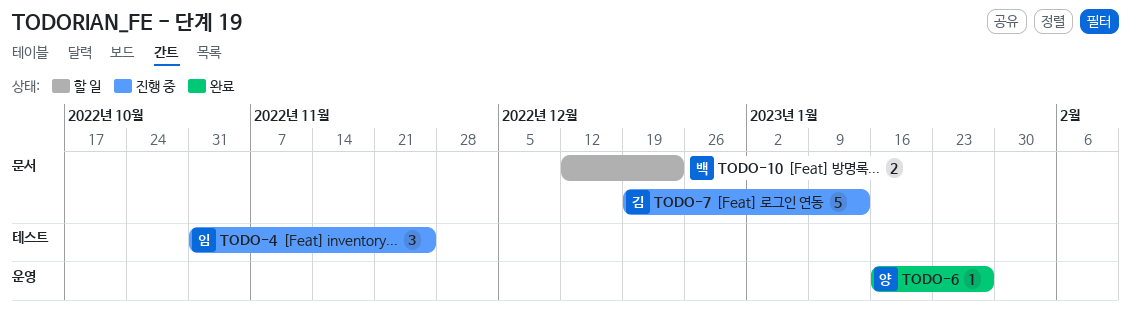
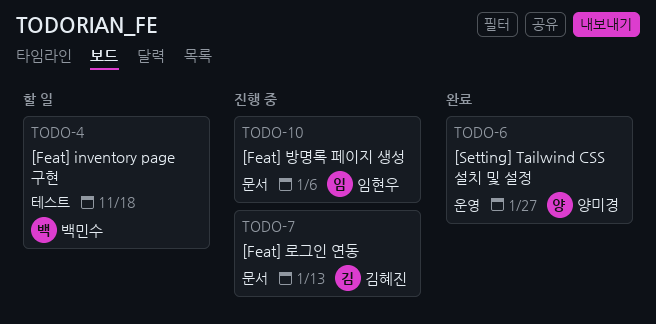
TODO-4, status: 진행 중 -> 할 일
TODO-4, owner: 임현우 -> 백민수
TODO-4, due: Nov 25 -> Nov 18
TODO-10, status: 할 일 -> 진행 중
TODO-10, owner: 백민수 -> 임현우
TODO-10, due: Dec 23 -> Jan 6

